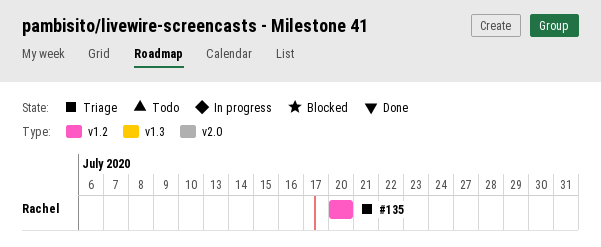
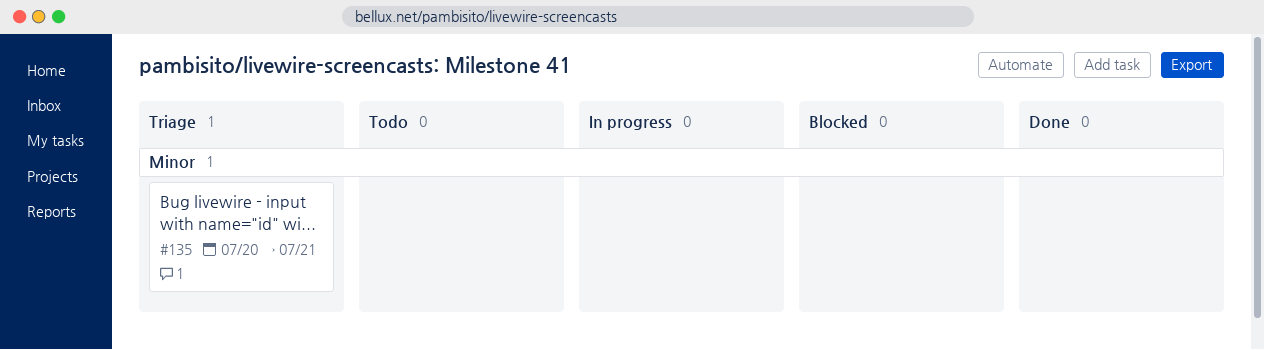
#135, due: Jul 20 -> Jul 21

